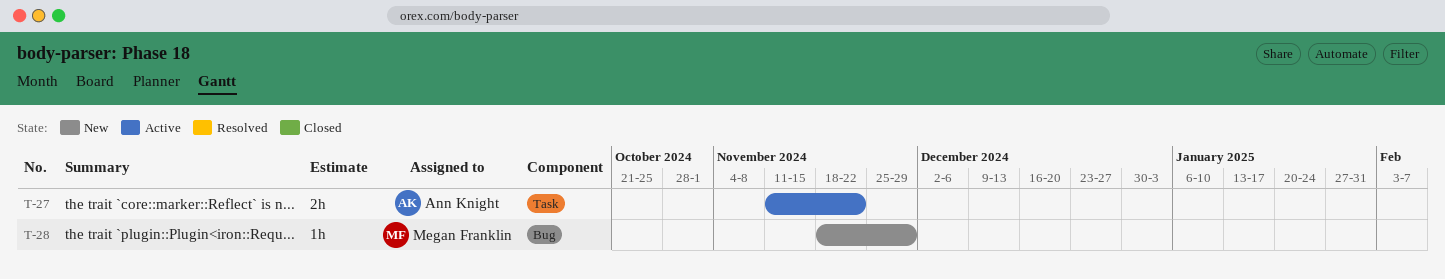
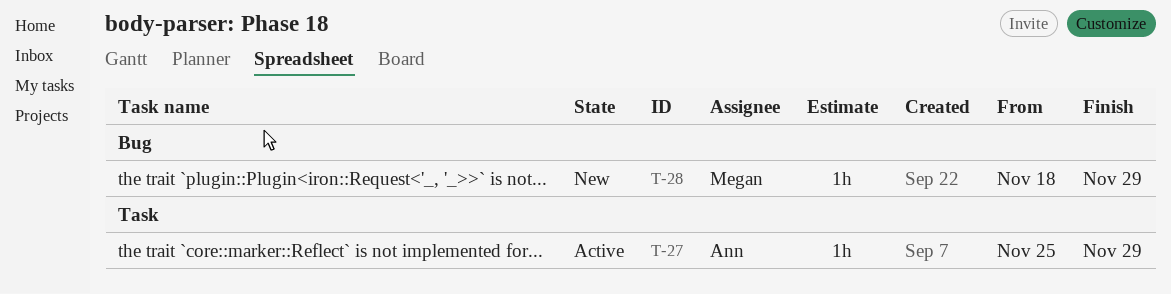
T-27, estimate: 2h -> 1h
T-27, start: Nov 11 -> Nov 25
T-27, due: Nov 22 -> Nov 29

